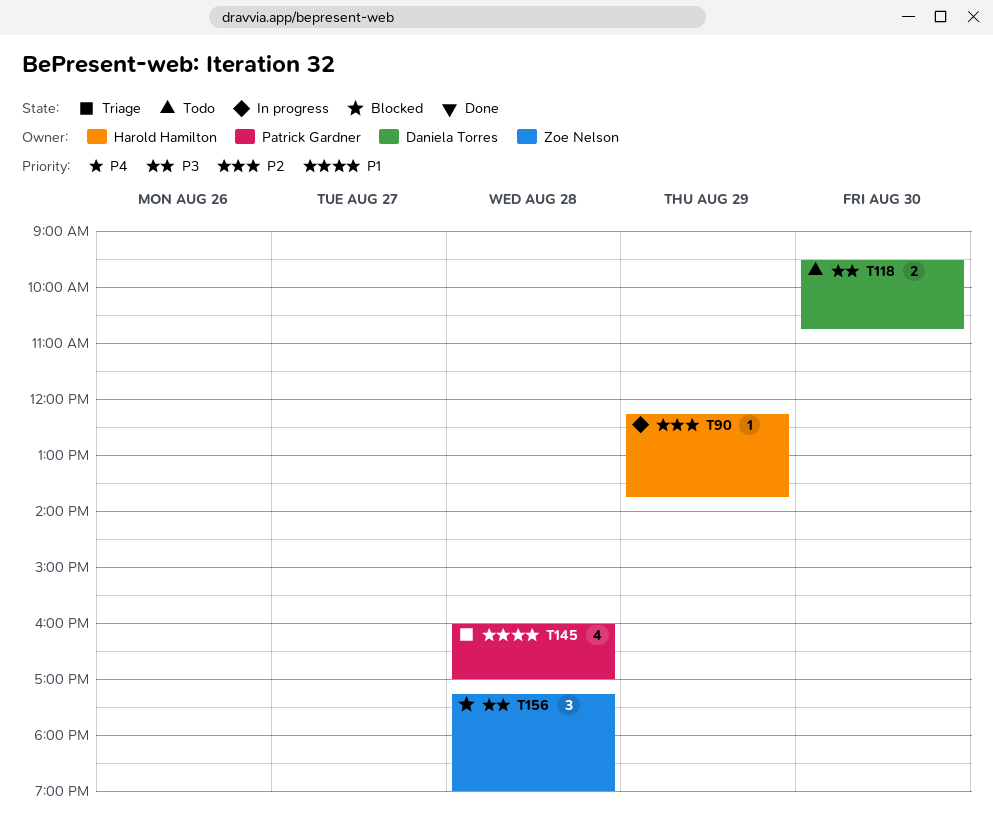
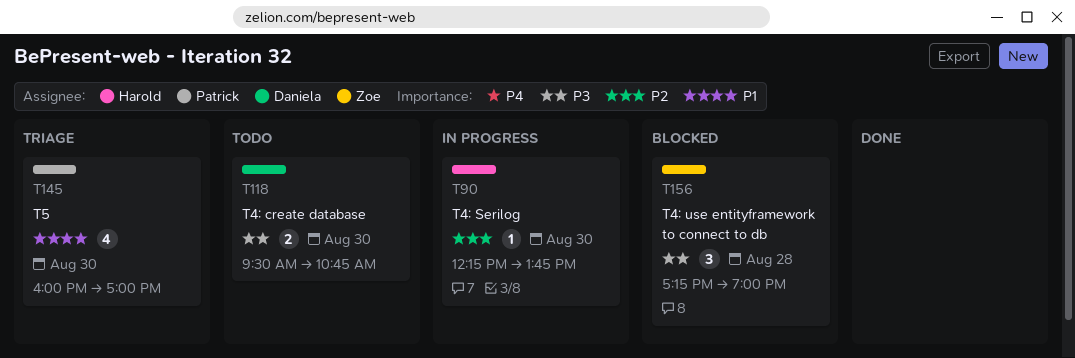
T90, day: Aug 29 -> Aug 30
T145, day: Aug 28 -> Aug 30

